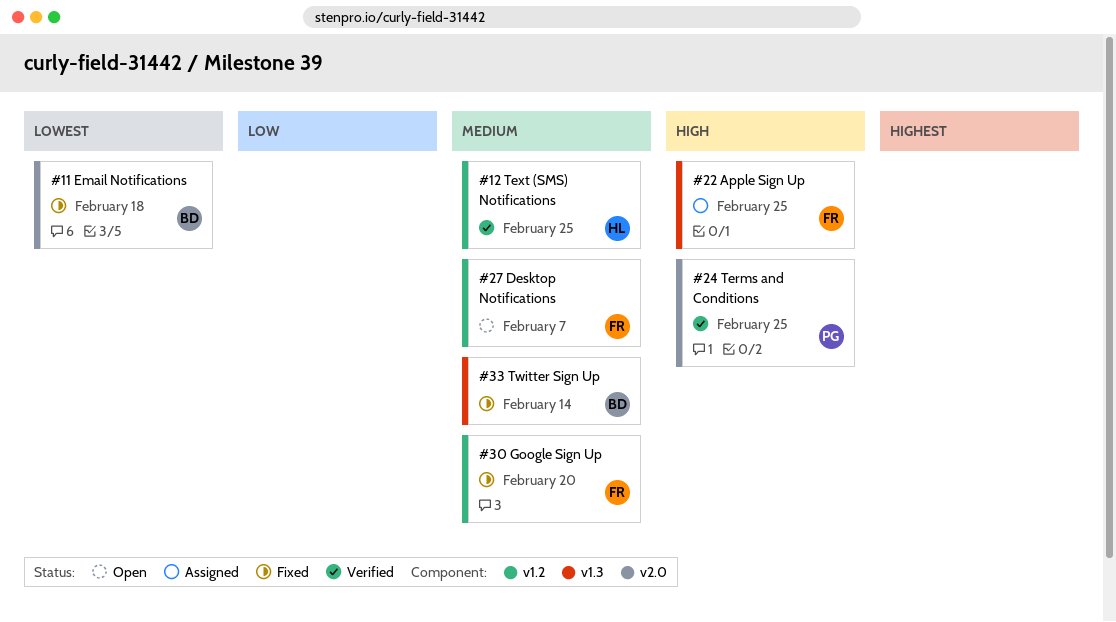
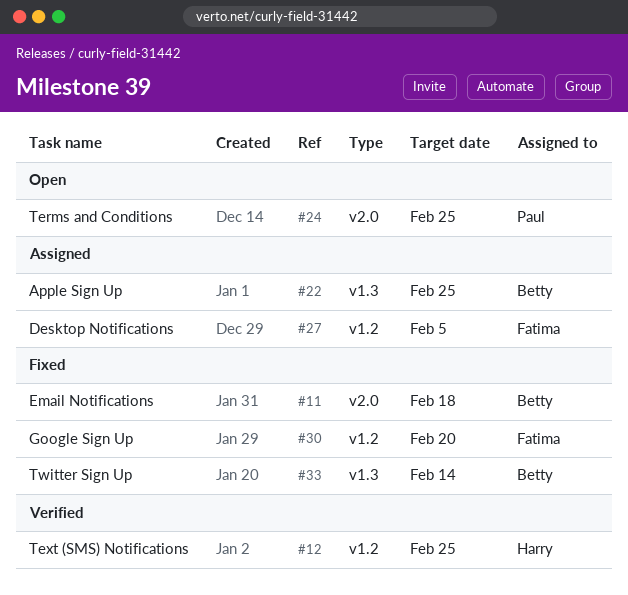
#22, owner: Fatima -> Betty
#24, status: Verified -> Open
#27, status: Open -> Assigned
#27, due: Feb 7 -> Feb 5

